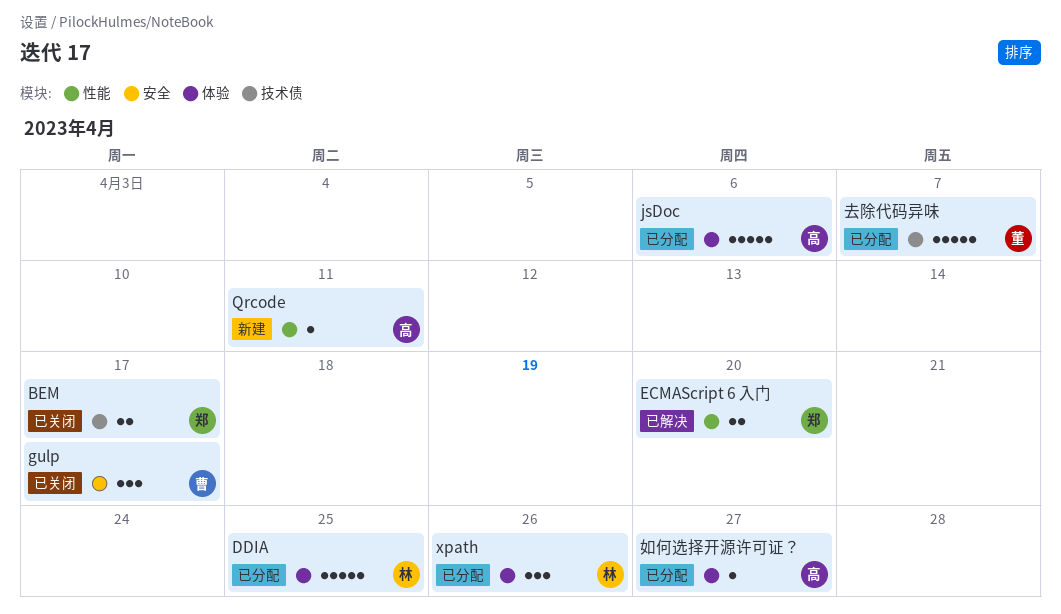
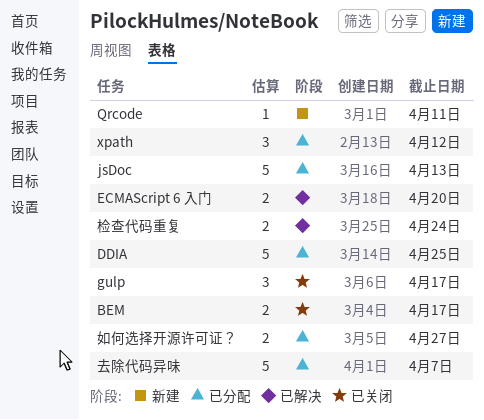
jsDoc, due: Apr 6 -> Apr 13
xpath, due: Apr 26 -> Apr 12
如何选择开源许可证？, estimate: 1 -> 2
检查代码重复: none -> present

